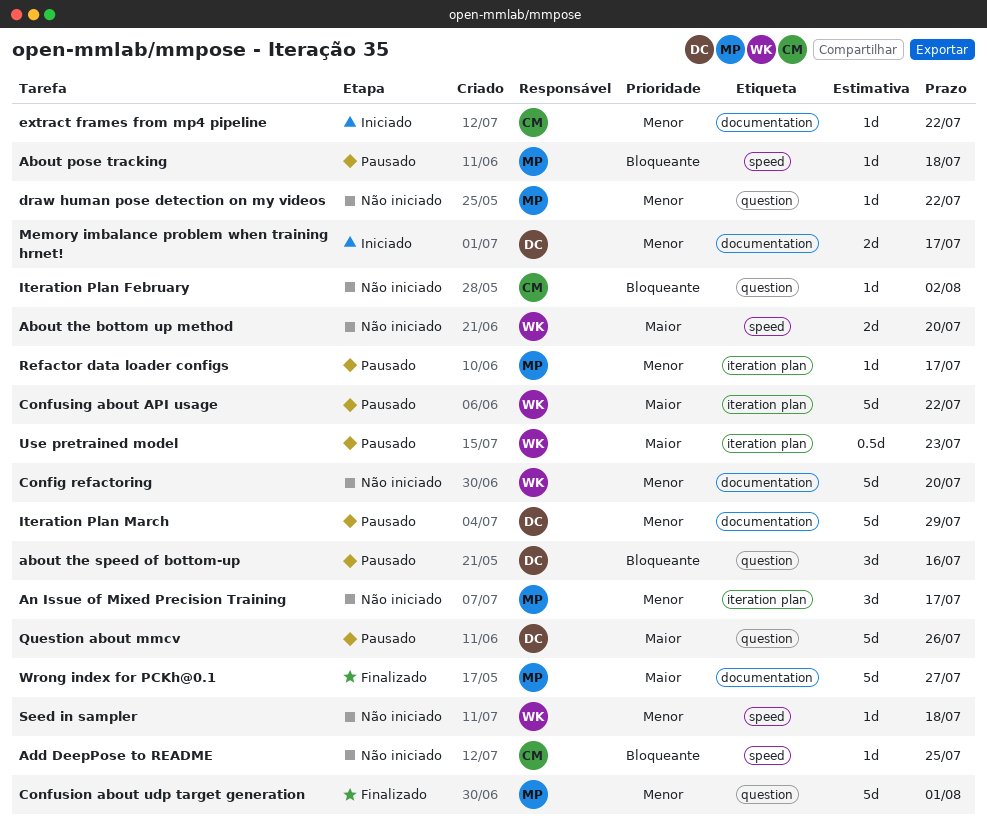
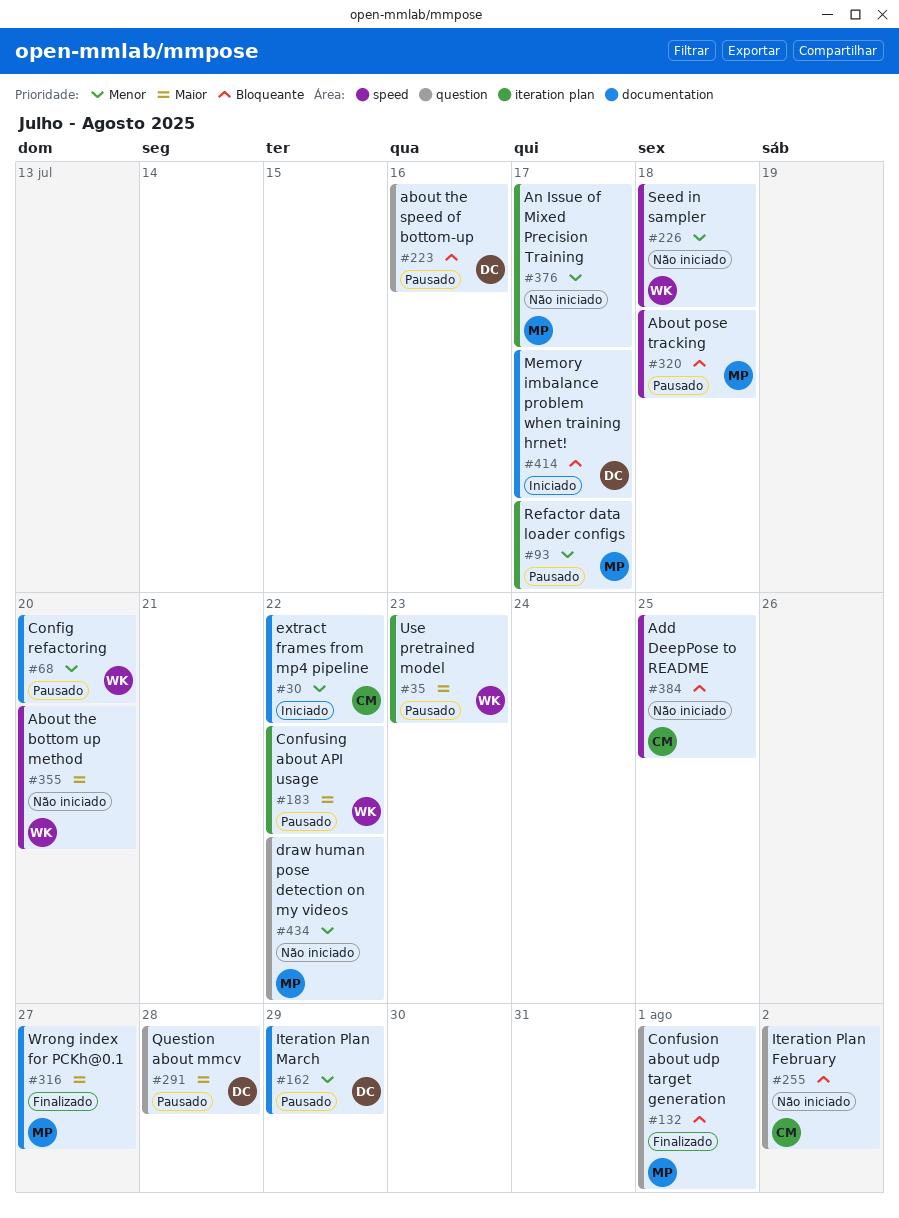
Config refactoring, status: Não iniciado -> Pausado
Confusion about udp target generation, priority: Menor -> Bloqueante
Memory imbalance problem when training hrnet!, priority: Menor -> Bloqueante
Question about mmcv, due: Jul 26 -> Jul 28

